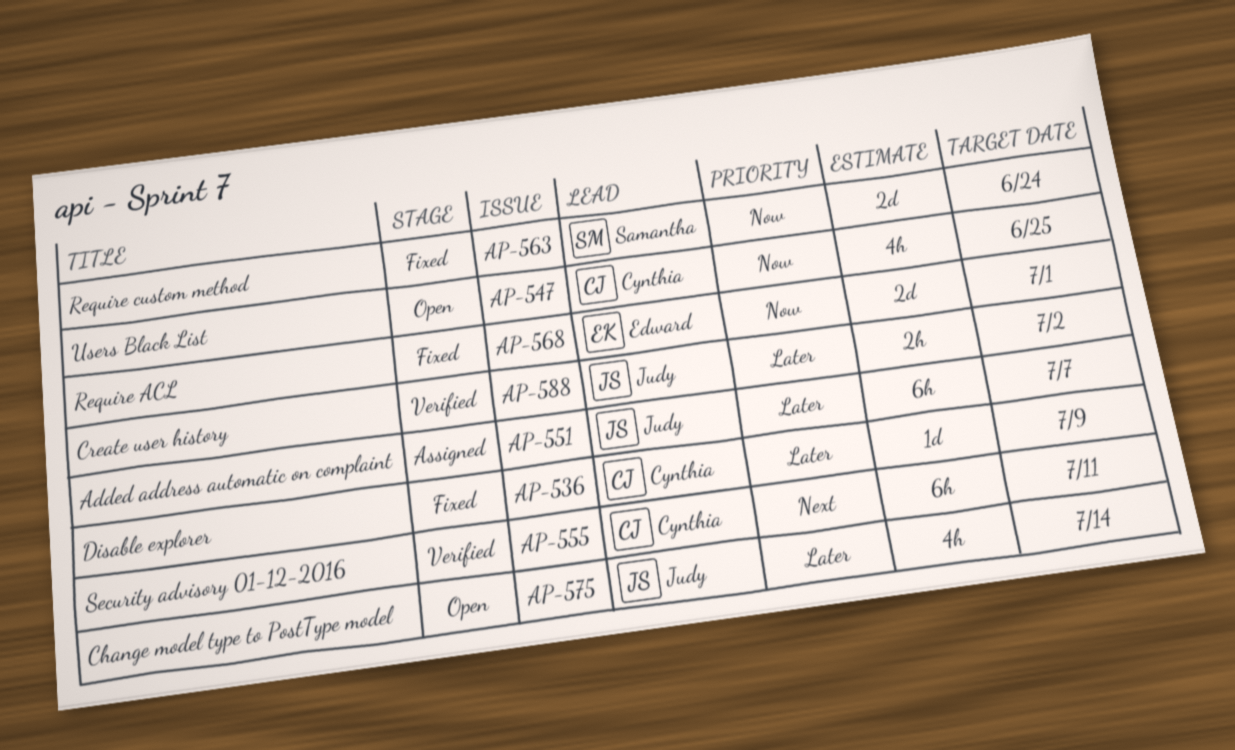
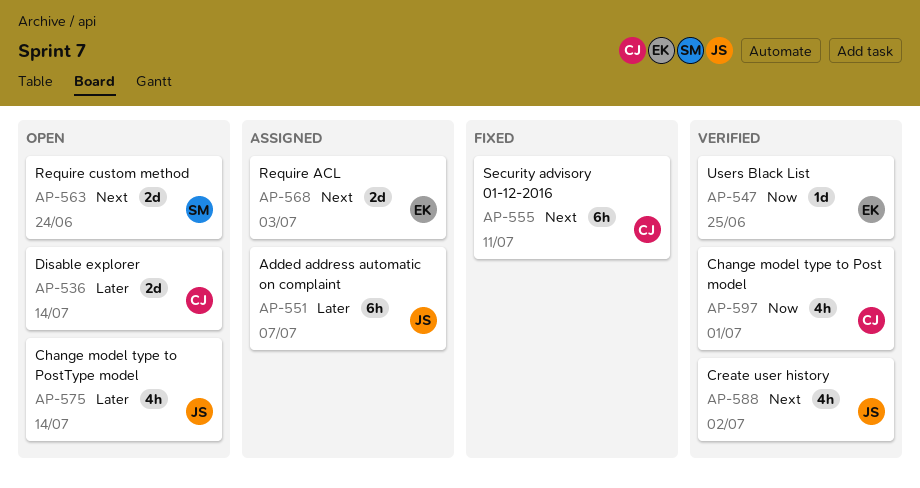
AP-536, status: Fixed -> Open
AP-536, estimate: 1d -> 2d
AP-536, due: Jul 9 -> Jul 14
AP-547, status: Open -> Verified
AP-547, owner: Cynthia -> Edward
AP-547, estimate: 4h -> 1d
AP-555, status: Verified -> Fixed
AP-563, status: Fixed -> Open
AP-563, priority: Now -> Next
AP-568, status: Fixed -> Assigned
AP-568, priority: Now -> Next
AP-568, due: Jul 1 -> Jul 3
AP-588, priority: Later -> Next
AP-588, estimate: 2h -> 4h
AP-597: none -> present

